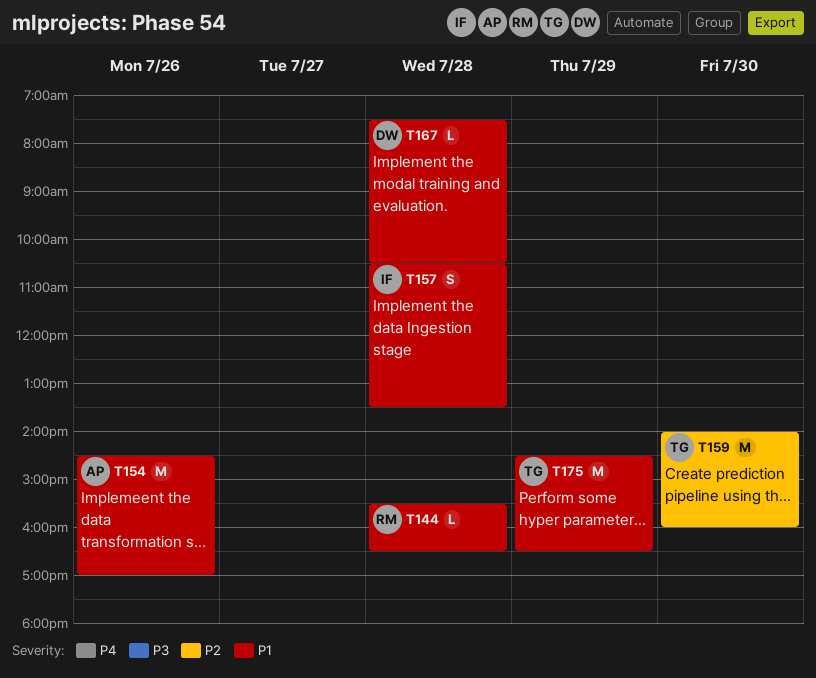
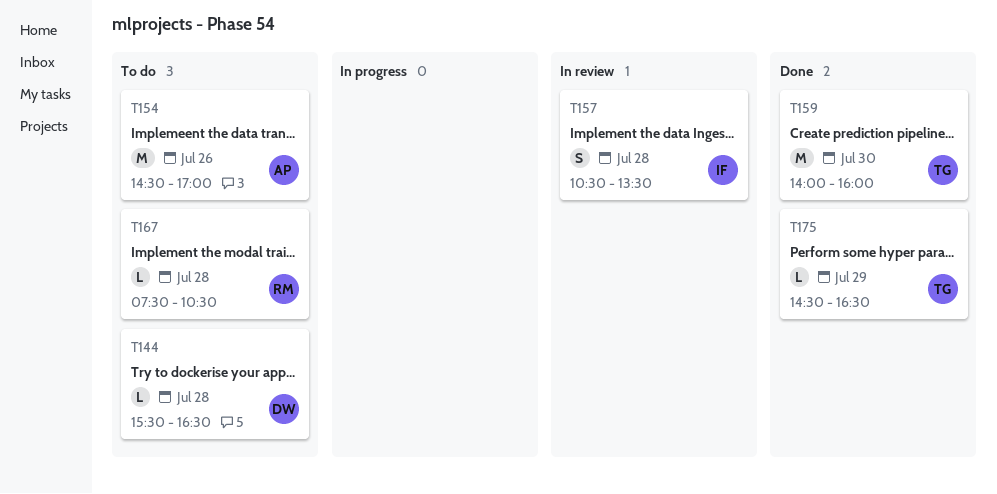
T144, owner: RM -> DW
T167, owner: DW -> RM
T175, estimate: M -> L

